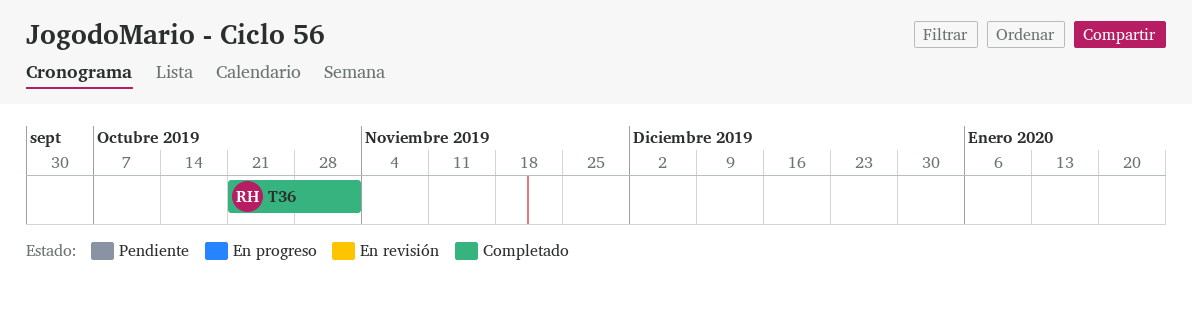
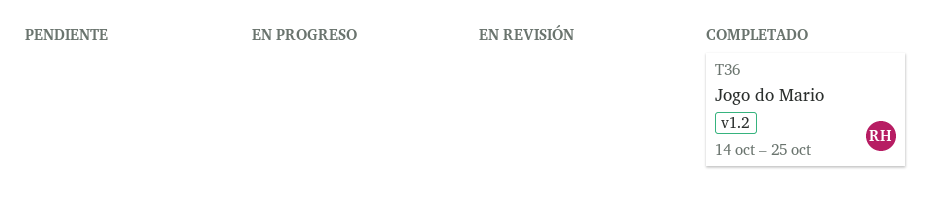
T36, start: Oct 21 -> Oct 14
T36, due: Nov 1 -> Oct 25

